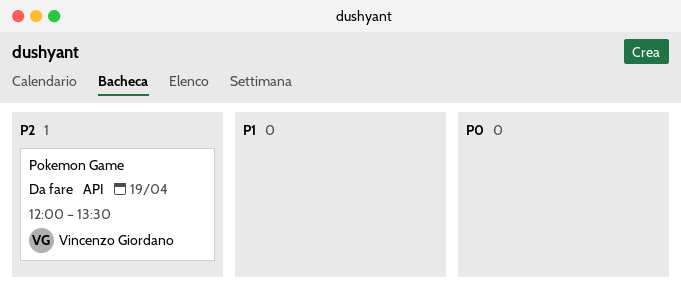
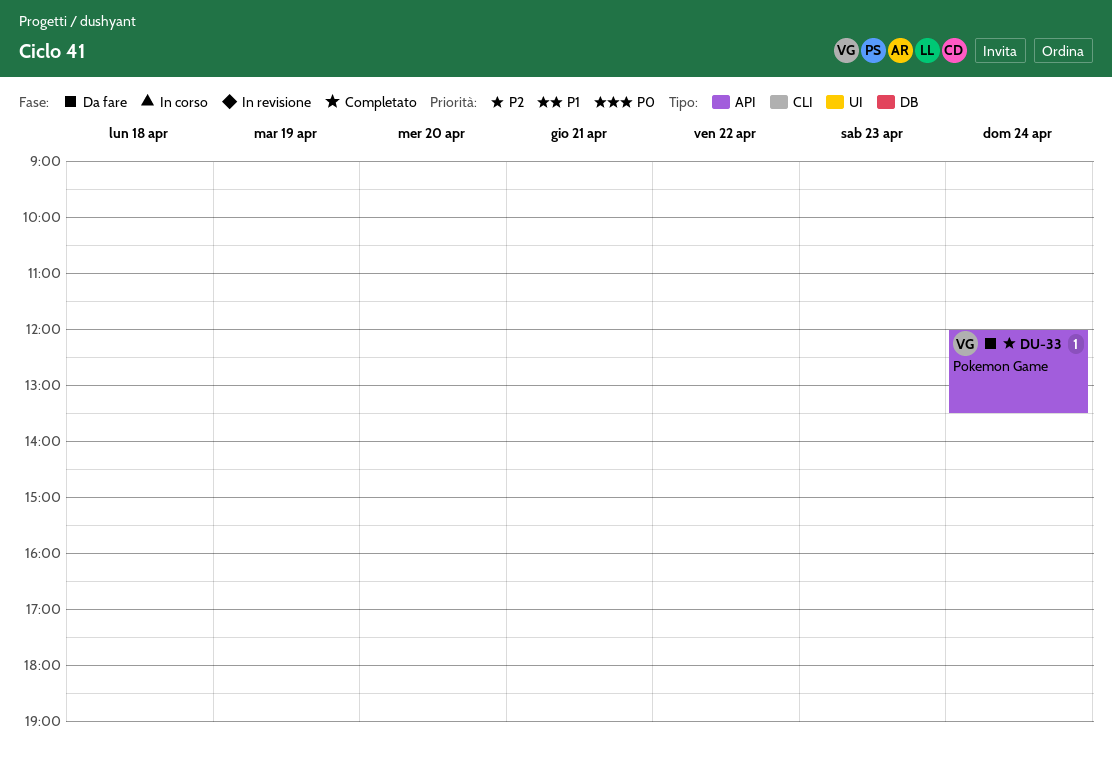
Pokemon Game, day: Apr 19 -> Apr 24

